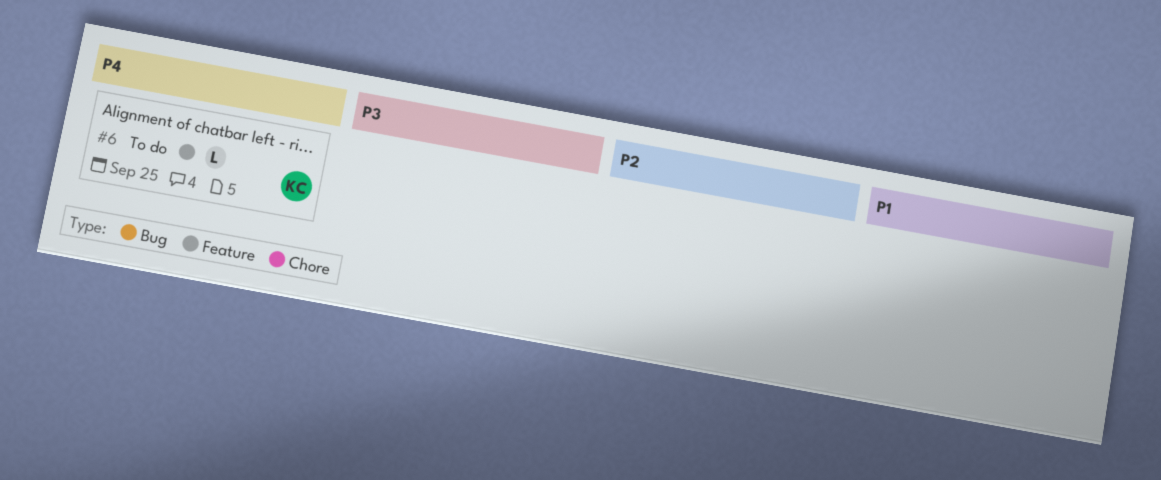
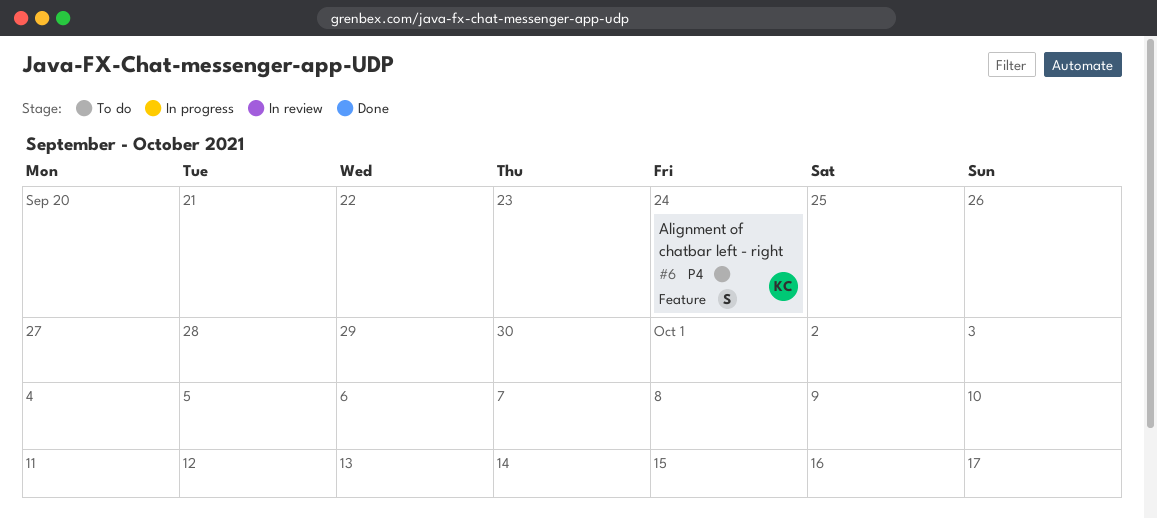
#6, estimate: L -> S
#6, due: Sep 25 -> Sep 24

